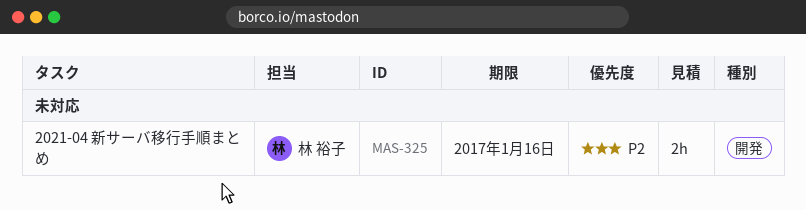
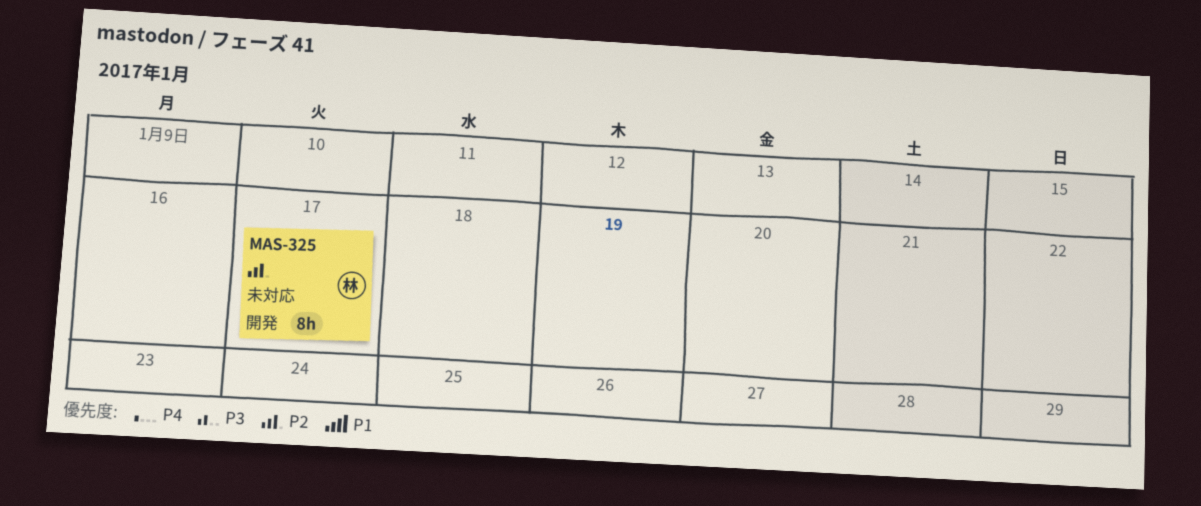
MAS-325, estimate: 2h -> 8h
MAS-325, due: Jan 16 -> Jan 17

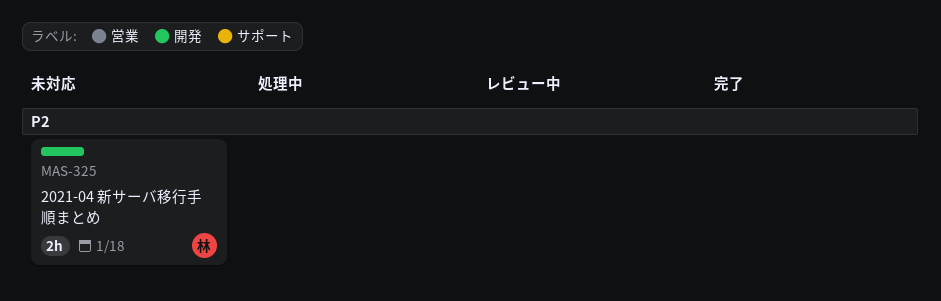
MAS-325, estimate: 8h -> 2h
MAS-325, due: Jan 17 -> Jan 18

